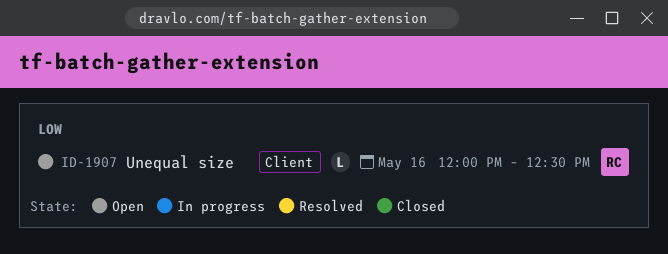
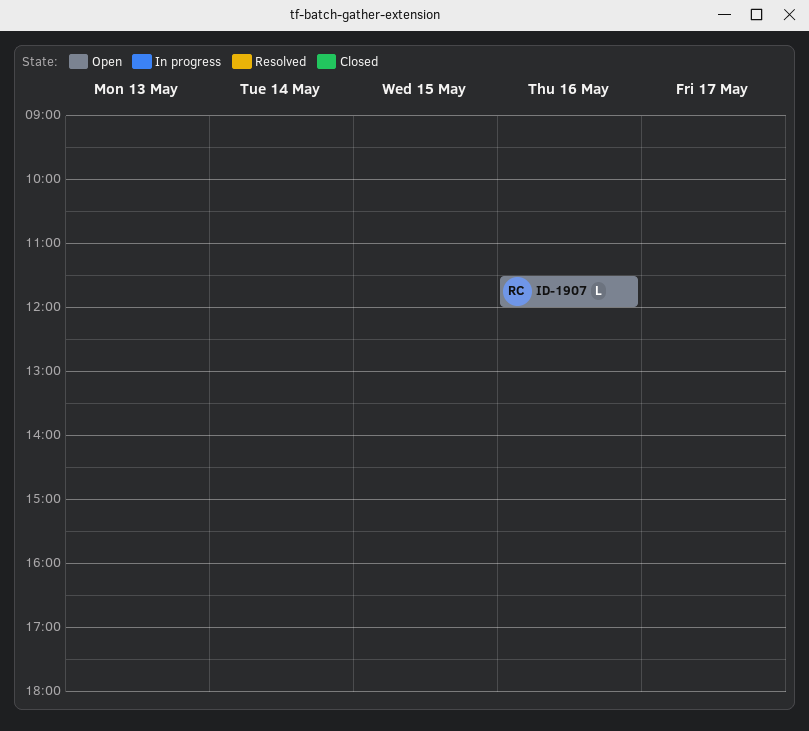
ID-1907, begins: 12:00 -> 11:30
ID-1907, ends: 12:30 -> 12:00

